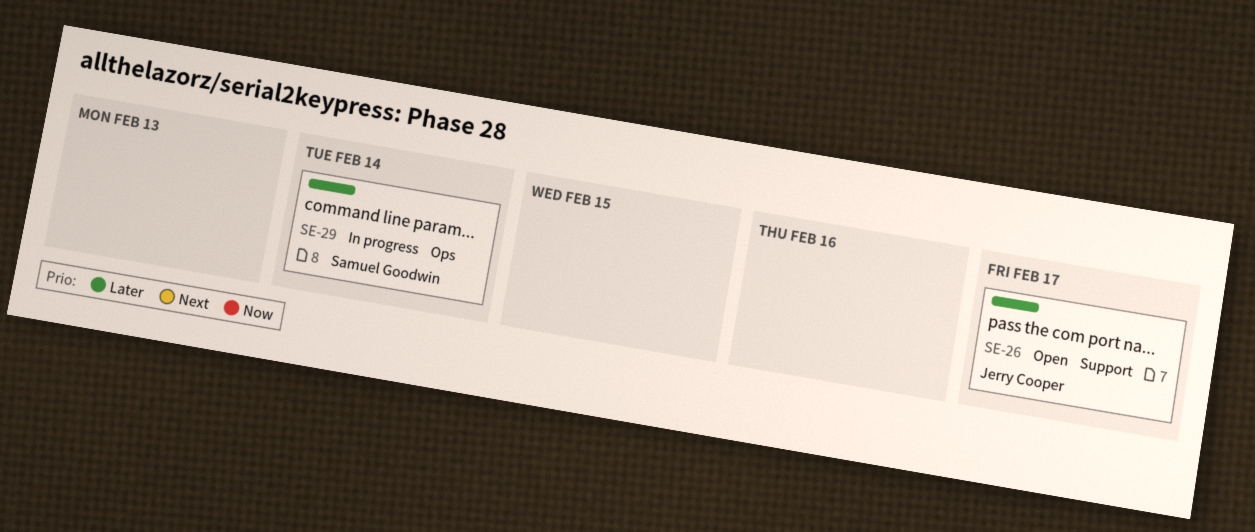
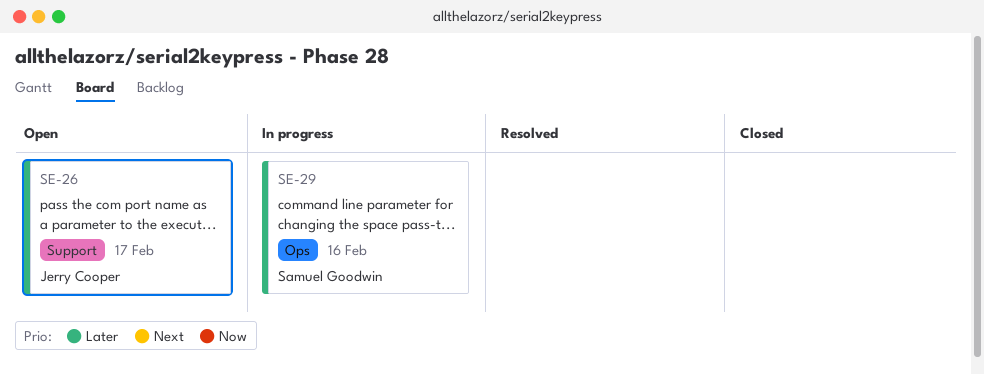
SE-29, due: Feb 14 -> Feb 16

